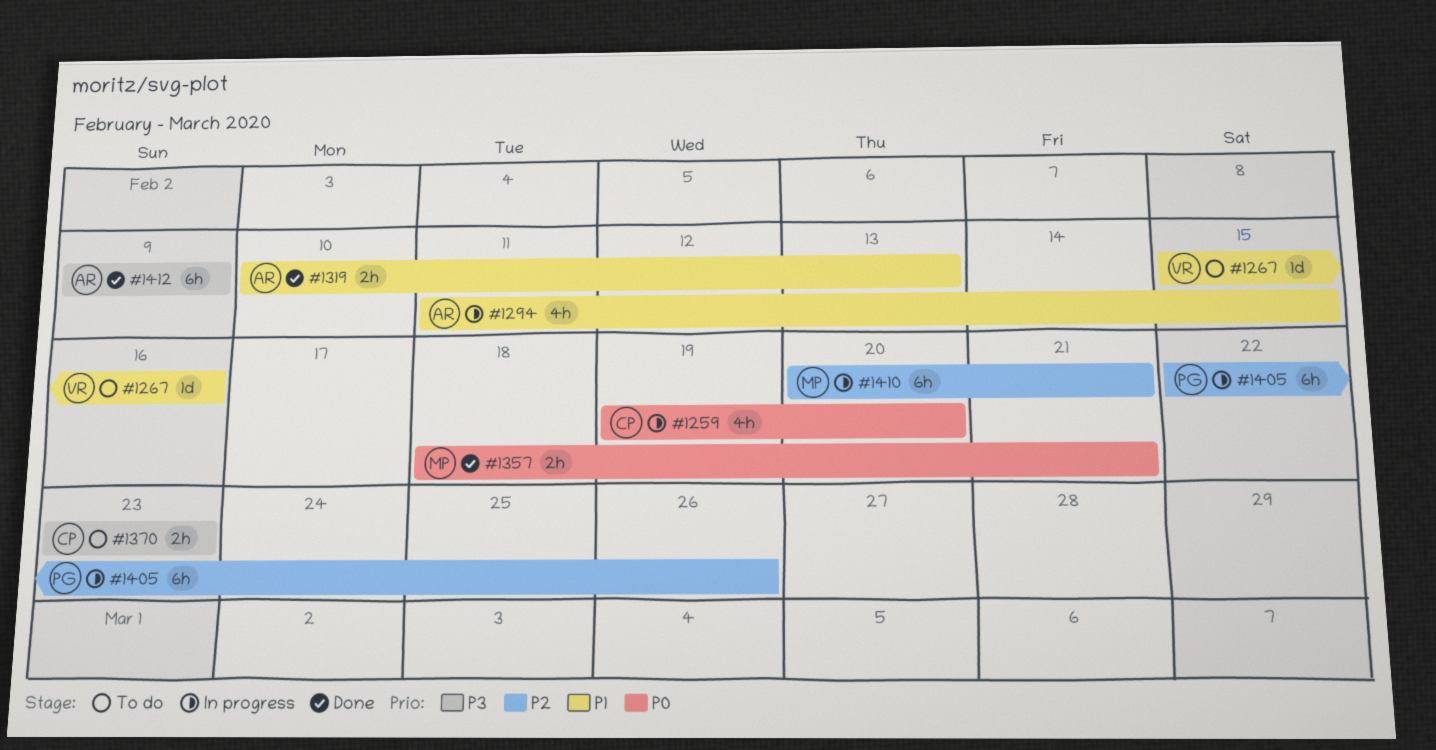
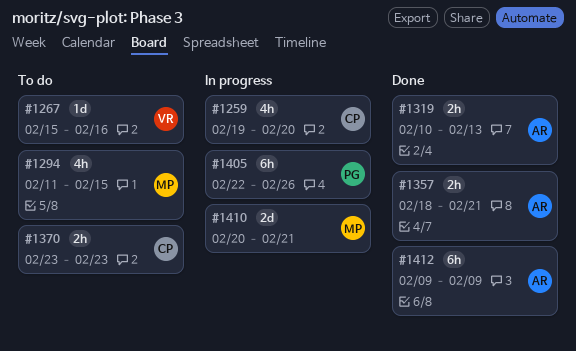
#1294, status: In progress -> To do
#1294, owner: AR -> MP
#1357, owner: MP -> AR
#1410, estimate: 6h -> 2d

